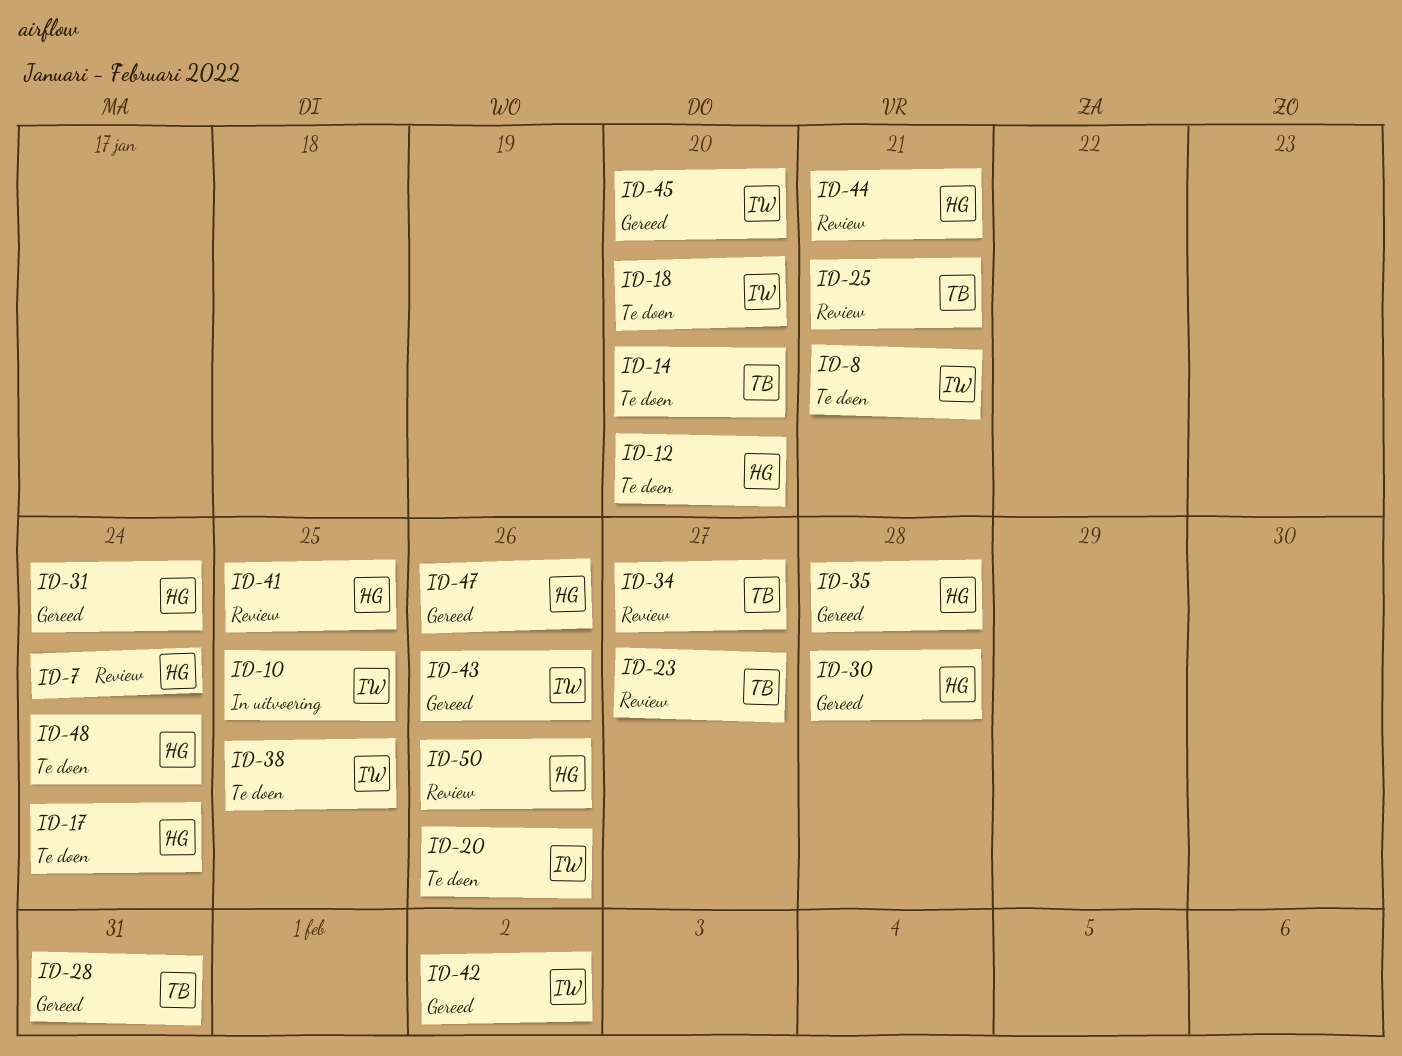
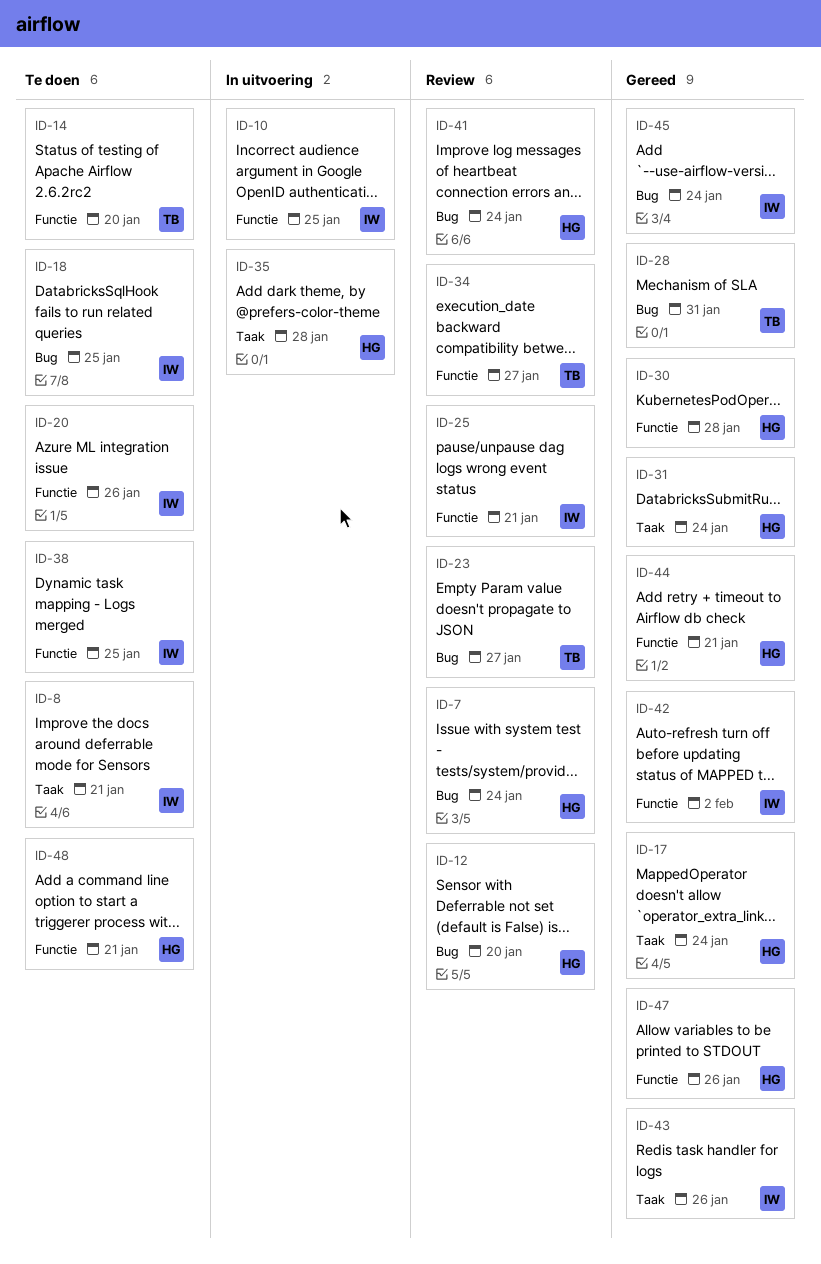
ID-12, status: Te doen -> Review
ID-17, status: Te doen -> Gereed
ID-18, due: Jan 20 -> Jan 25
ID-25, owner: TB -> IW
ID-35, status: Gereed -> In uitvoering
ID-41, due: Jan 25 -> Jan 24
ID-44, status: Review -> Gereed
ID-45, due: Jan 20 -> Jan 24
ID-48, due: Jan 24 -> Jan 21
ID-50: present -> none

